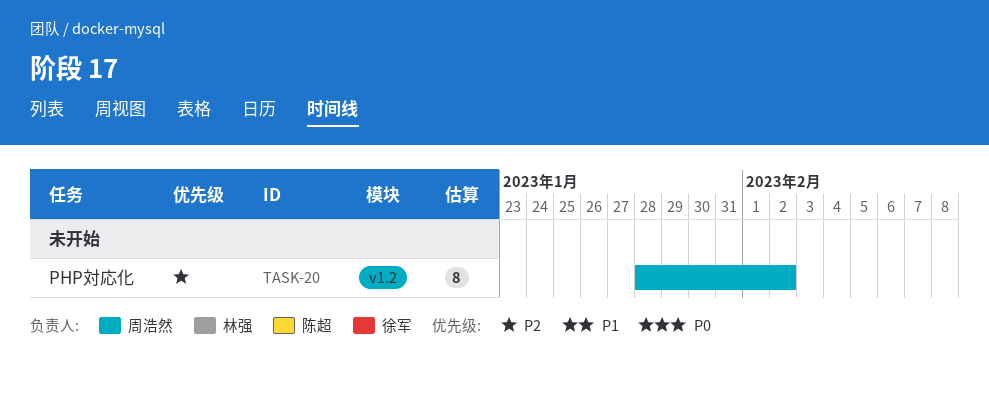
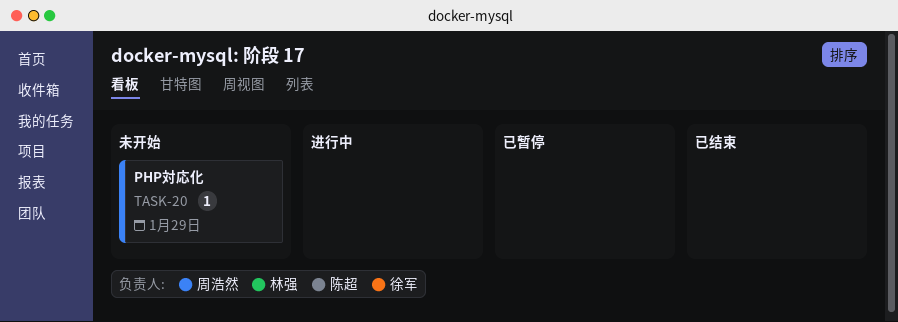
TASK-20, estimate: 8 -> 1
TASK-20, due: Feb 2 -> Jan 29

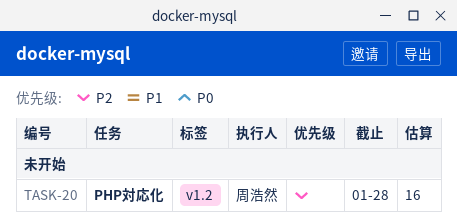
TASK-20, estimate: 1 -> 16
TASK-20, due: Jan 29 -> Jan 28

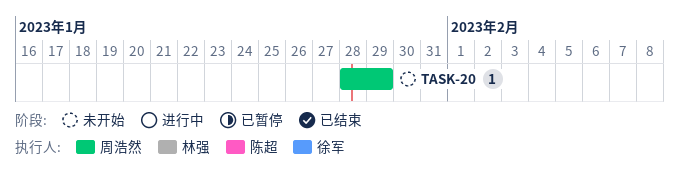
TASK-20, estimate: 16 -> 1
TASK-20, due: Jan 28 -> Jan 29

